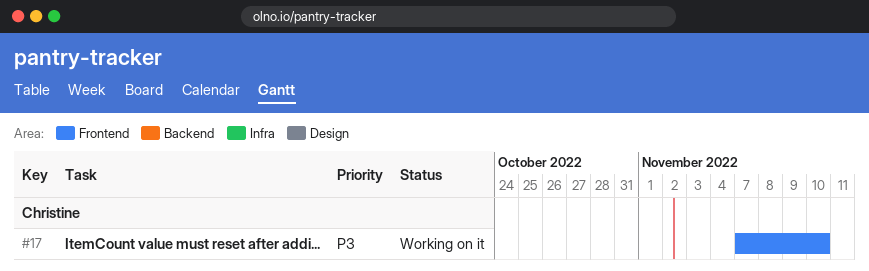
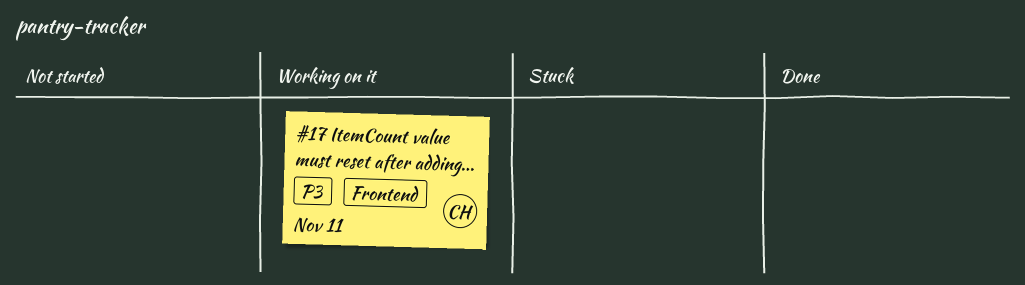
#17, due: Nov 10 -> Nov 11

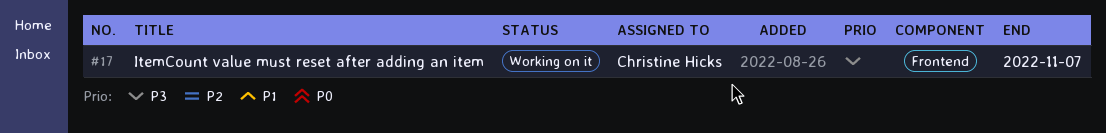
#17, due: Nov 11 -> Nov 7

